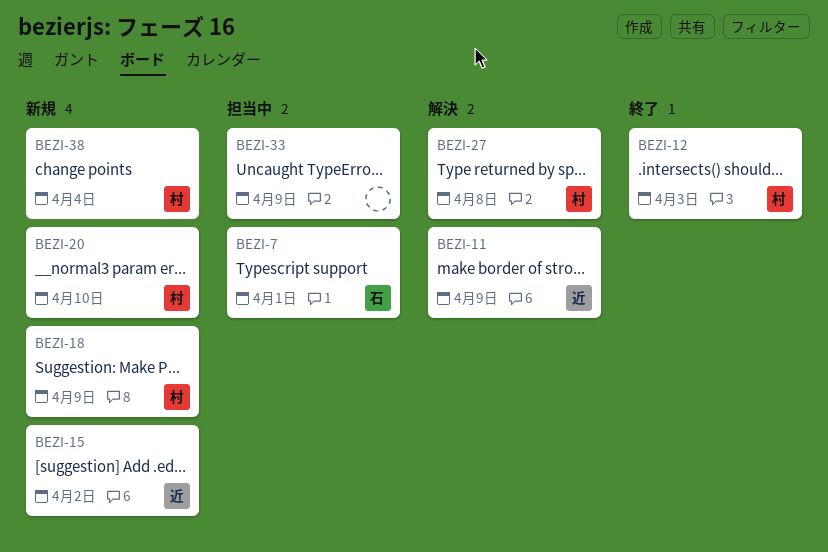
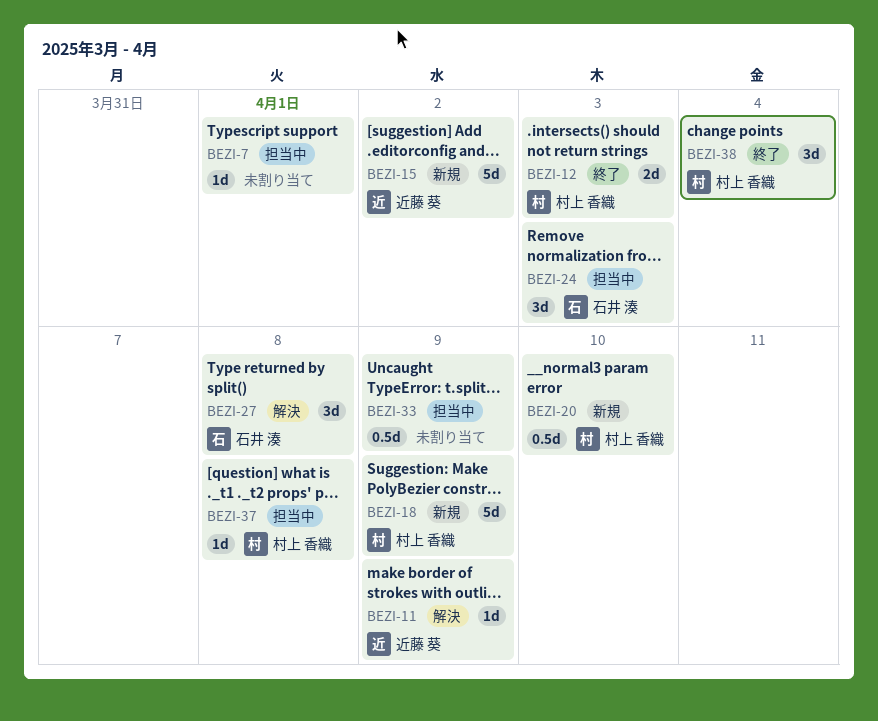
BEZI-7, owner: 石井 湊 -> none
BEZI-24: none -> present
BEZI-27, owner: 村上 香織 -> 石井 湊
BEZI-37: none -> present
BEZI-38, status: 新規 -> 終了

